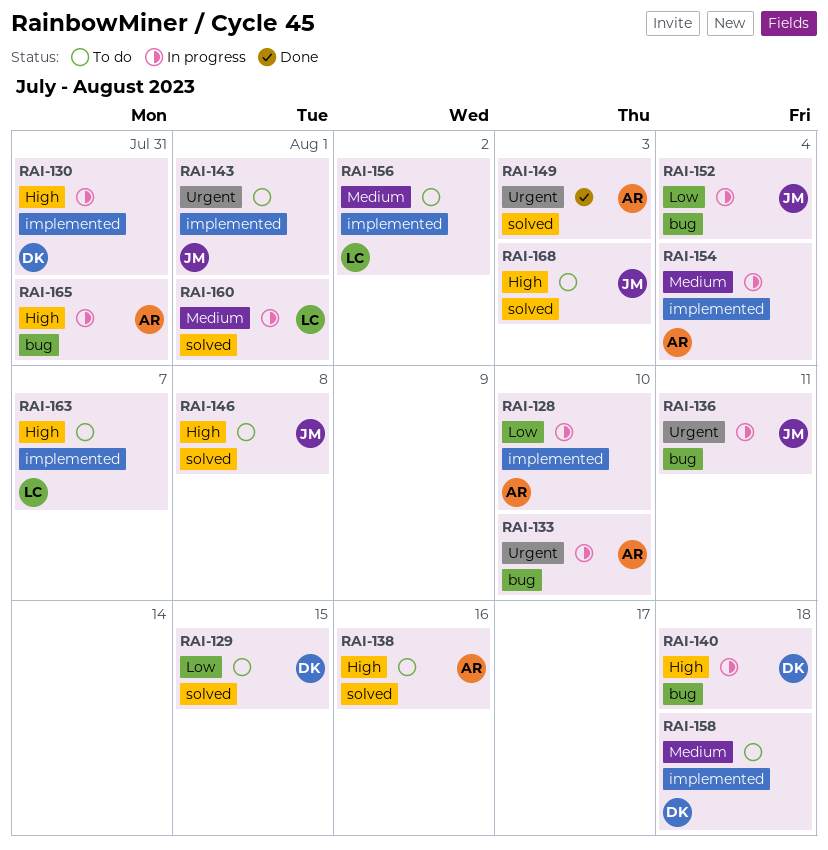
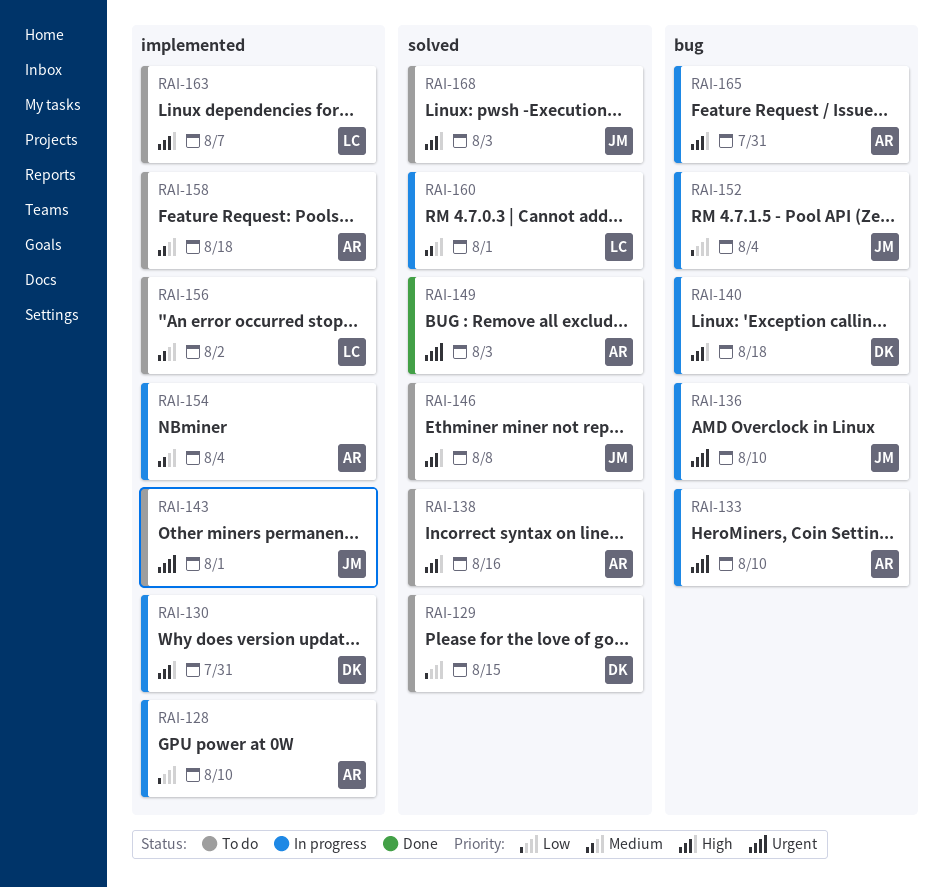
RAI-136, due: Aug 11 -> Aug 10
RAI-158, owner: DK -> AR

